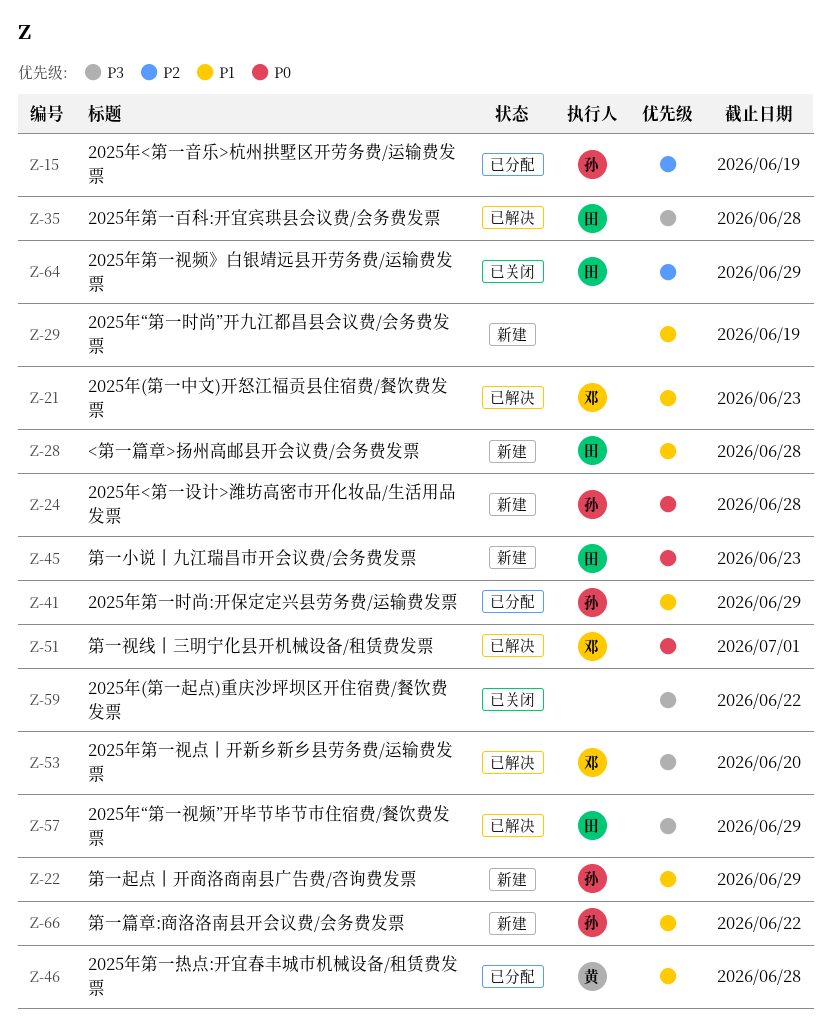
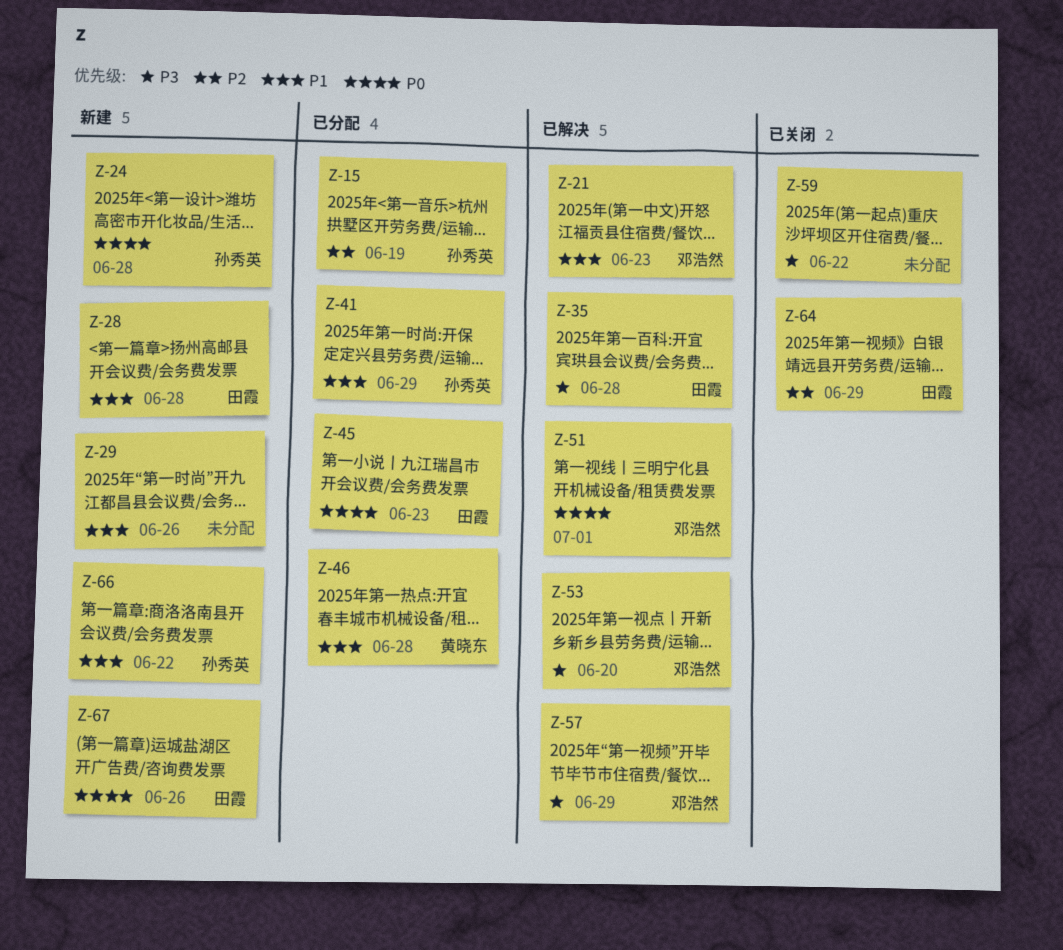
Z-22: present -> none
Z-29, due: Jun 19 -> Jun 26
Z-45, status: 新建 -> 已分配
Z-57, owner: 田霞 -> 邓浩然
Z-67: none -> present

